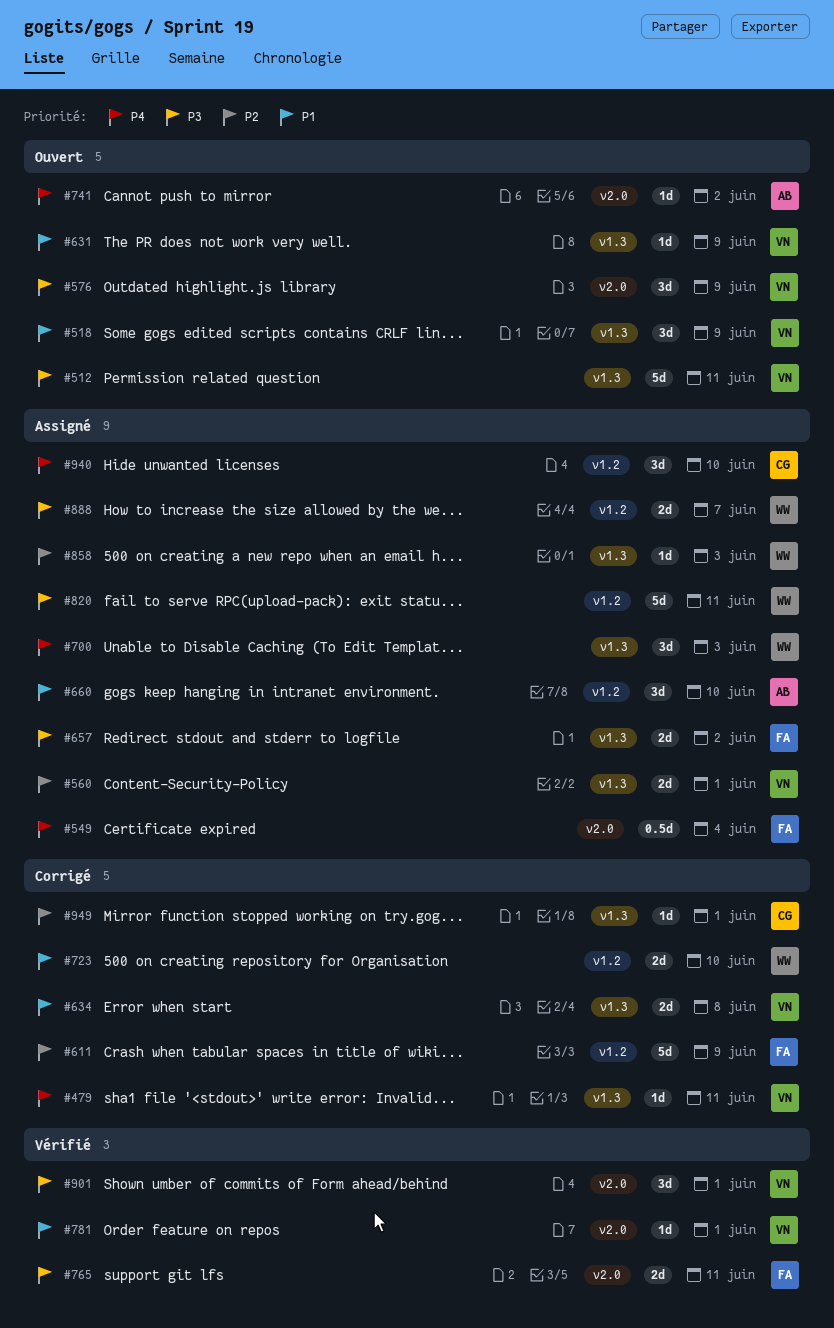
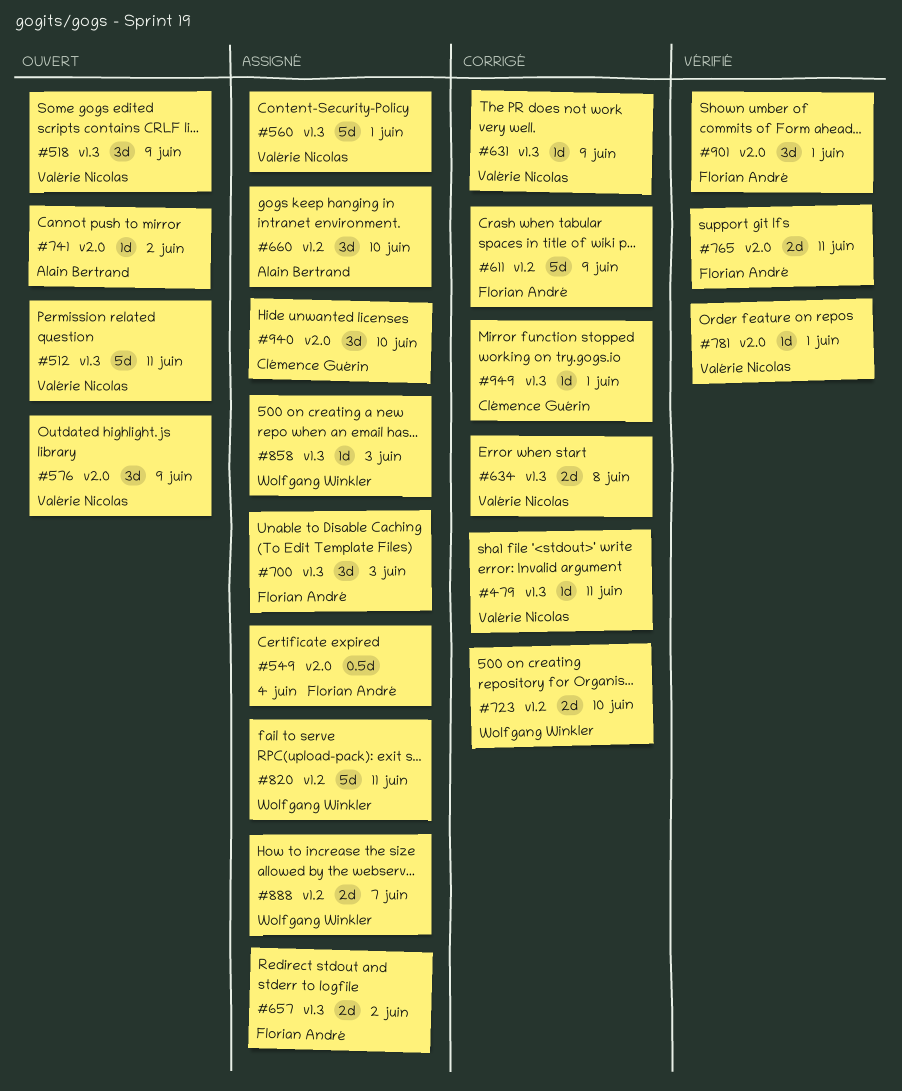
#560, estimate: 2d -> 5d
#631, status: Ouvert -> Corrigé
#700, owner: Wolfgang Winkler -> Florian André
#901, owner: Valérie Nicolas -> Florian André
#940, label: v1.2 -> v2.0

